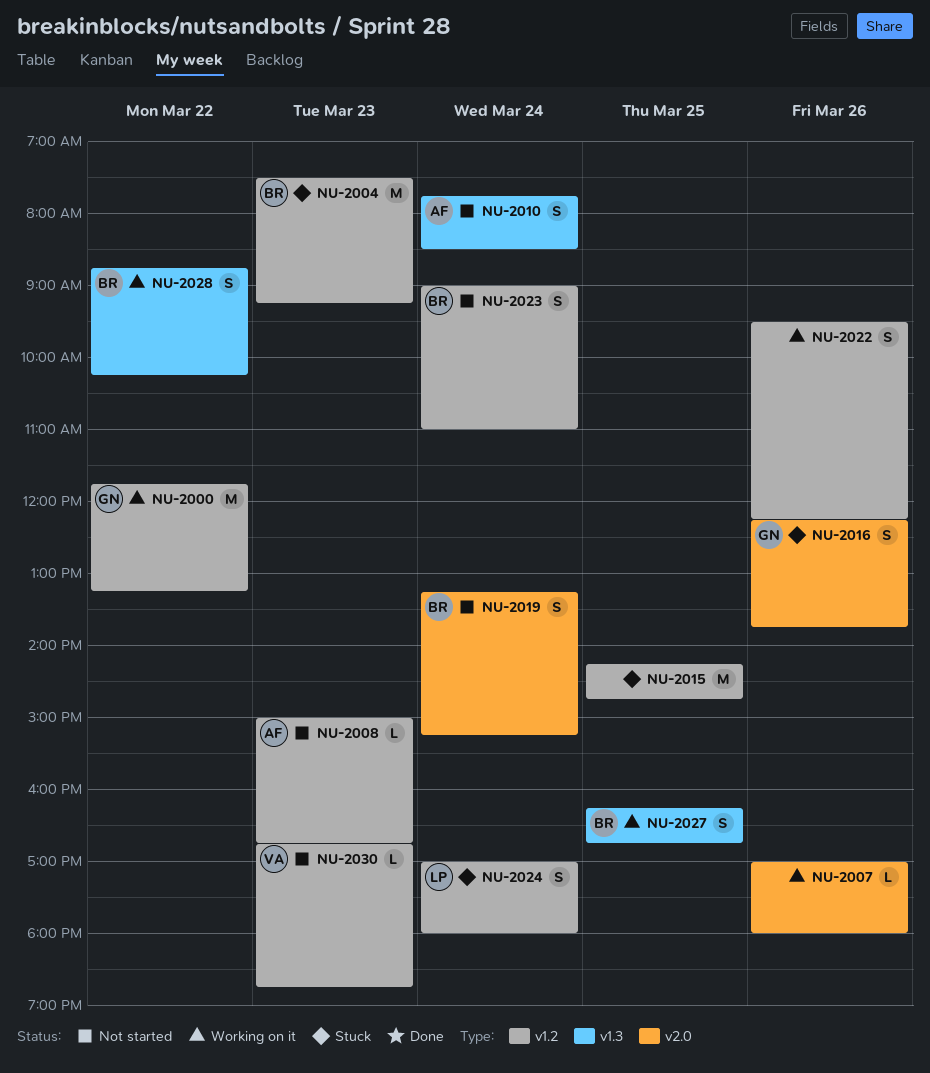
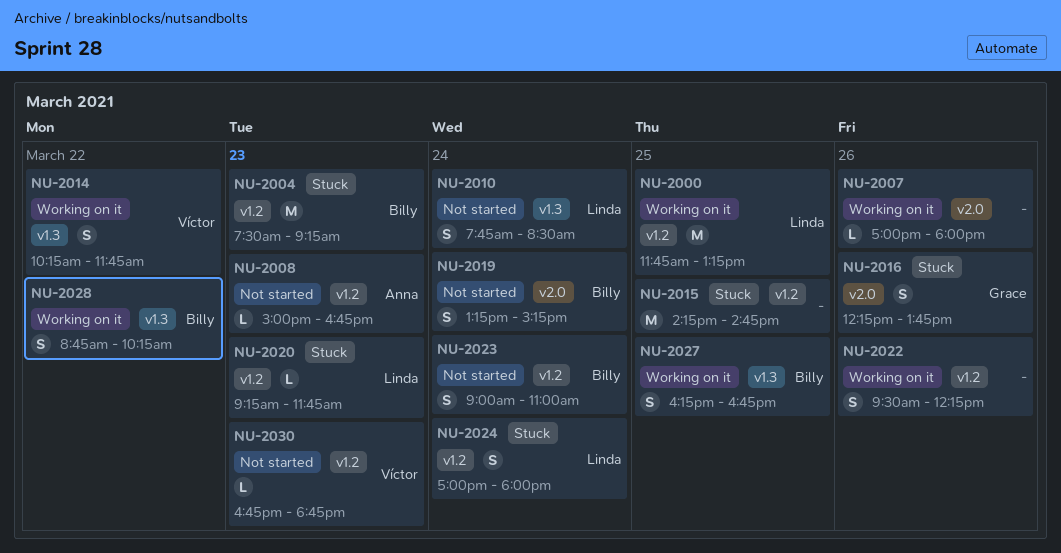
NU-2000, owner: Grace -> Linda
NU-2000, day: Mar 22 -> Mar 25
NU-2010, owner: Anna -> Linda
NU-2014: none -> present
NU-2020: none -> present

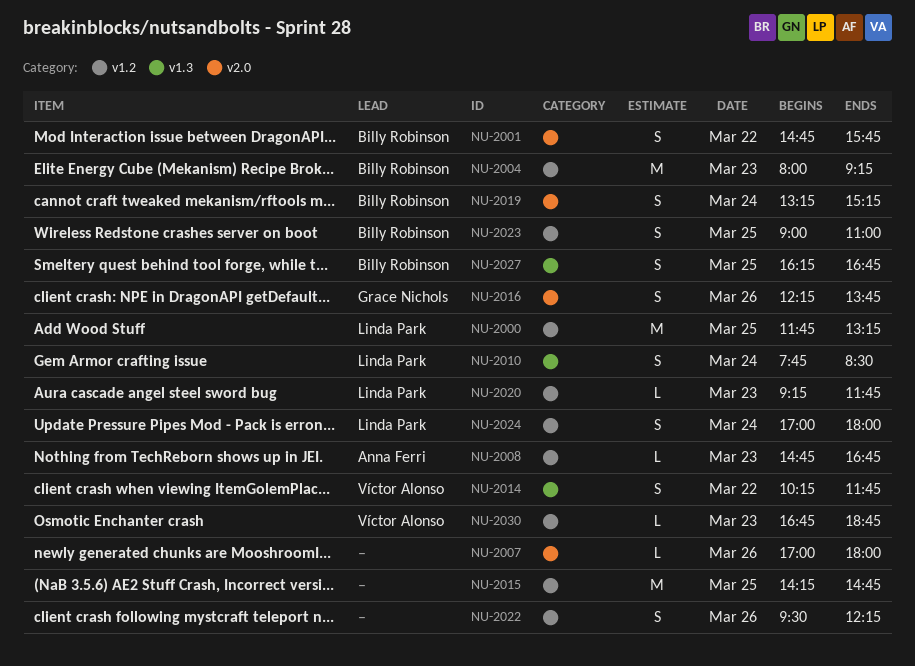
NU-2001: none -> present
NU-2004, begins: 07:30 -> 08:00
NU-2008, begins: 15:00 -> 14:45
NU-2023, day: Mar 24 -> Mar 25
NU-2028: present -> none

